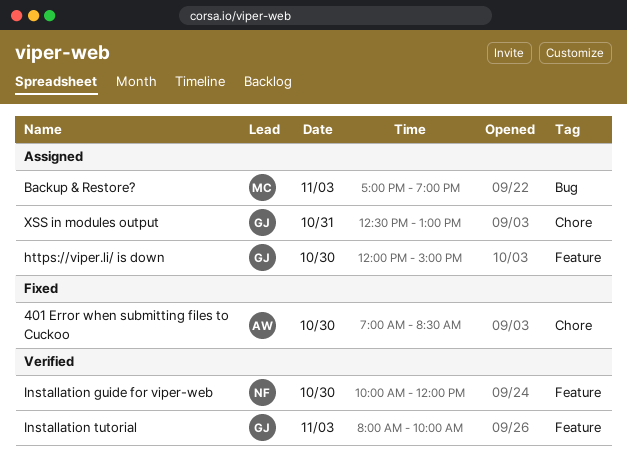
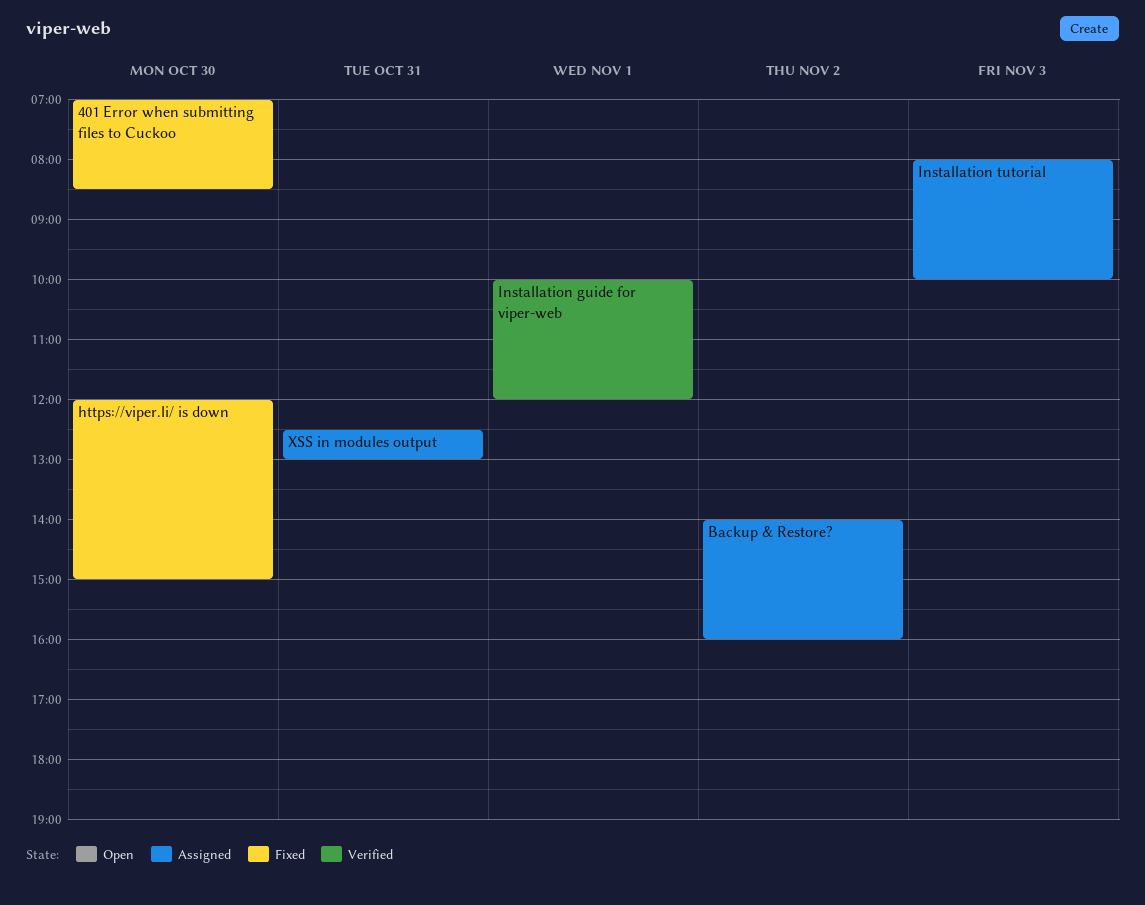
Backup & Restore?, day: Nov 3 -> Nov 2
Backup & Restore?, begins: 17:00 -> 14:00
Backup & Restore?, ends: 19:00 -> 16:00
https://viper.li/ is down, status: Assigned -> Fixed
Installation guide for viper-web, day: Oct 30 -> Nov 1
Installation tutorial, status: Verified -> Assigned

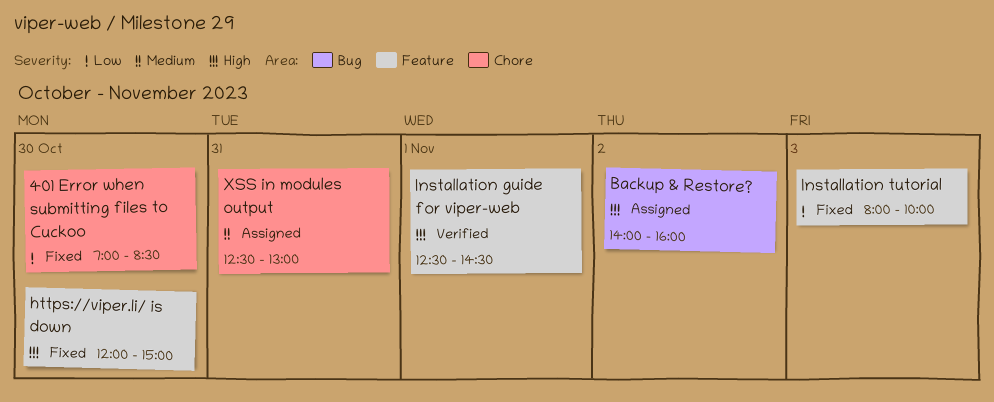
Installation guide for viper-web, begins: 10:00 -> 12:30
Installation guide for viper-web, ends: 12:00 -> 14:30
Installation tutorial, status: Assigned -> Fixed

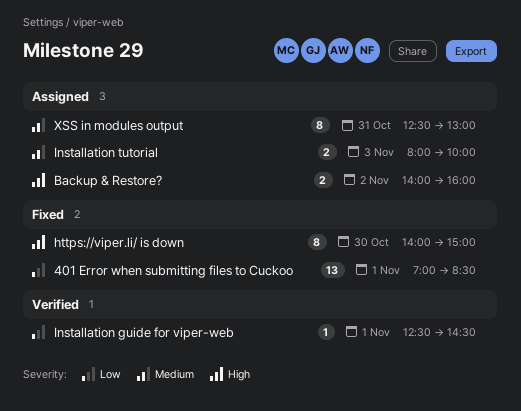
401 Error when submitting files to Cuckoo, day: Oct 30 -> Nov 1
https://viper.li/ is down, begins: 12:00 -> 14:00
Installation guide for viper-web, priority: High -> Low
Installation tutorial, status: Fixed -> Assigned
Installation tutorial, priority: Low -> Medium

